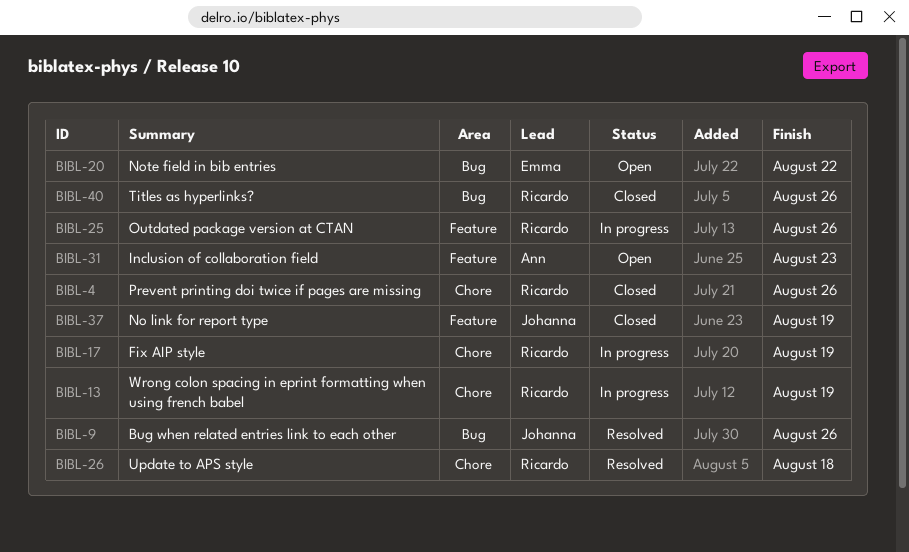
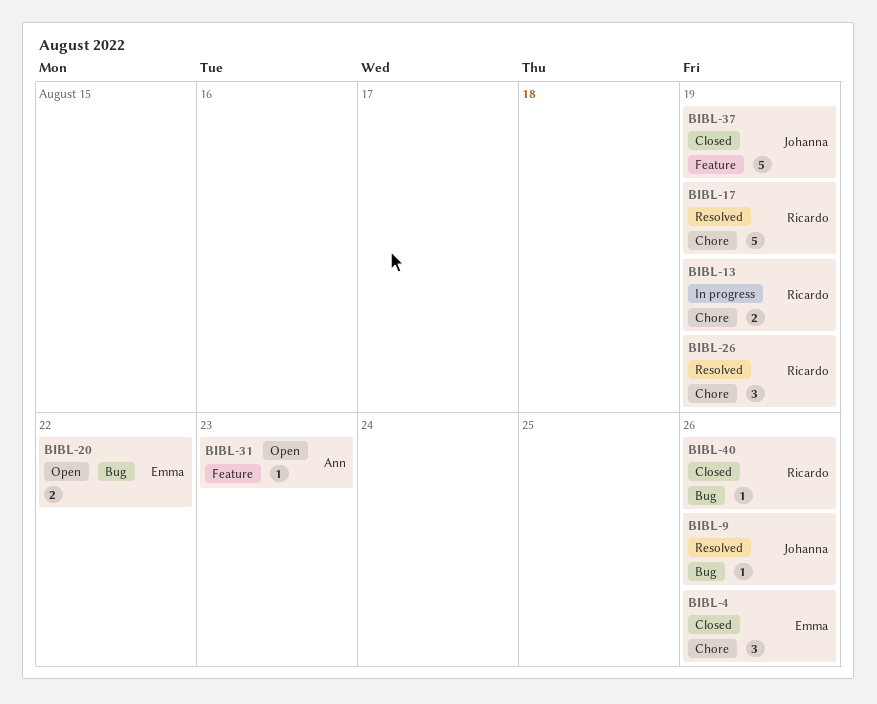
BIBL-4, owner: Ricardo -> Emma
BIBL-17, status: In progress -> Resolved
BIBL-25: present -> none
BIBL-26, due: Aug 18 -> Aug 19

